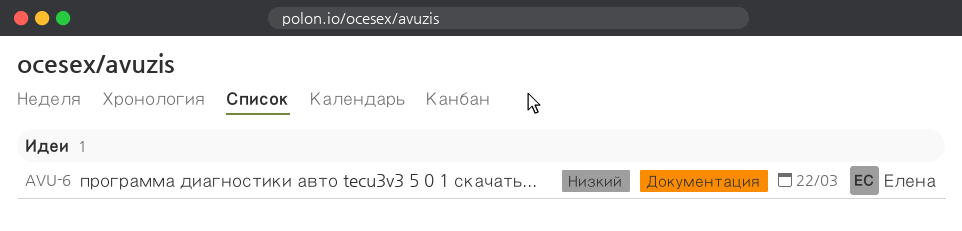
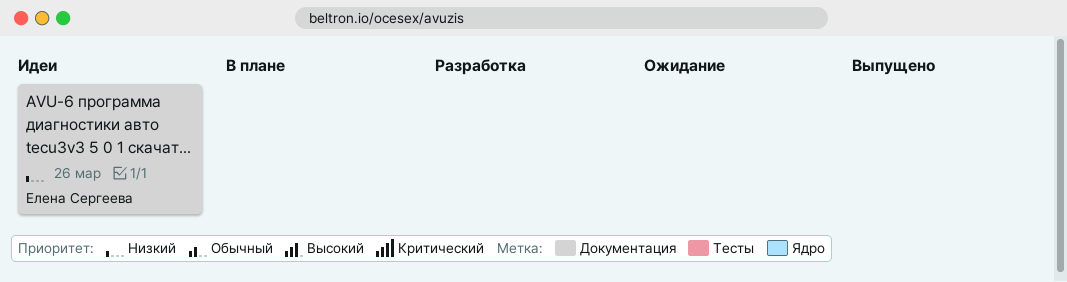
AVU-6, due: Mar 22 -> Mar 26

